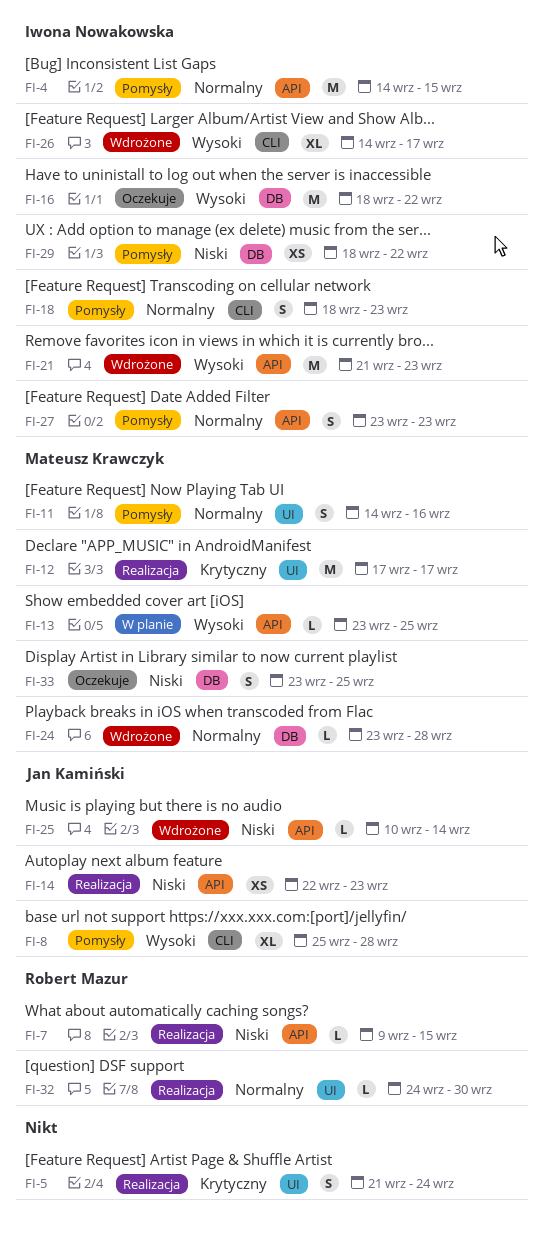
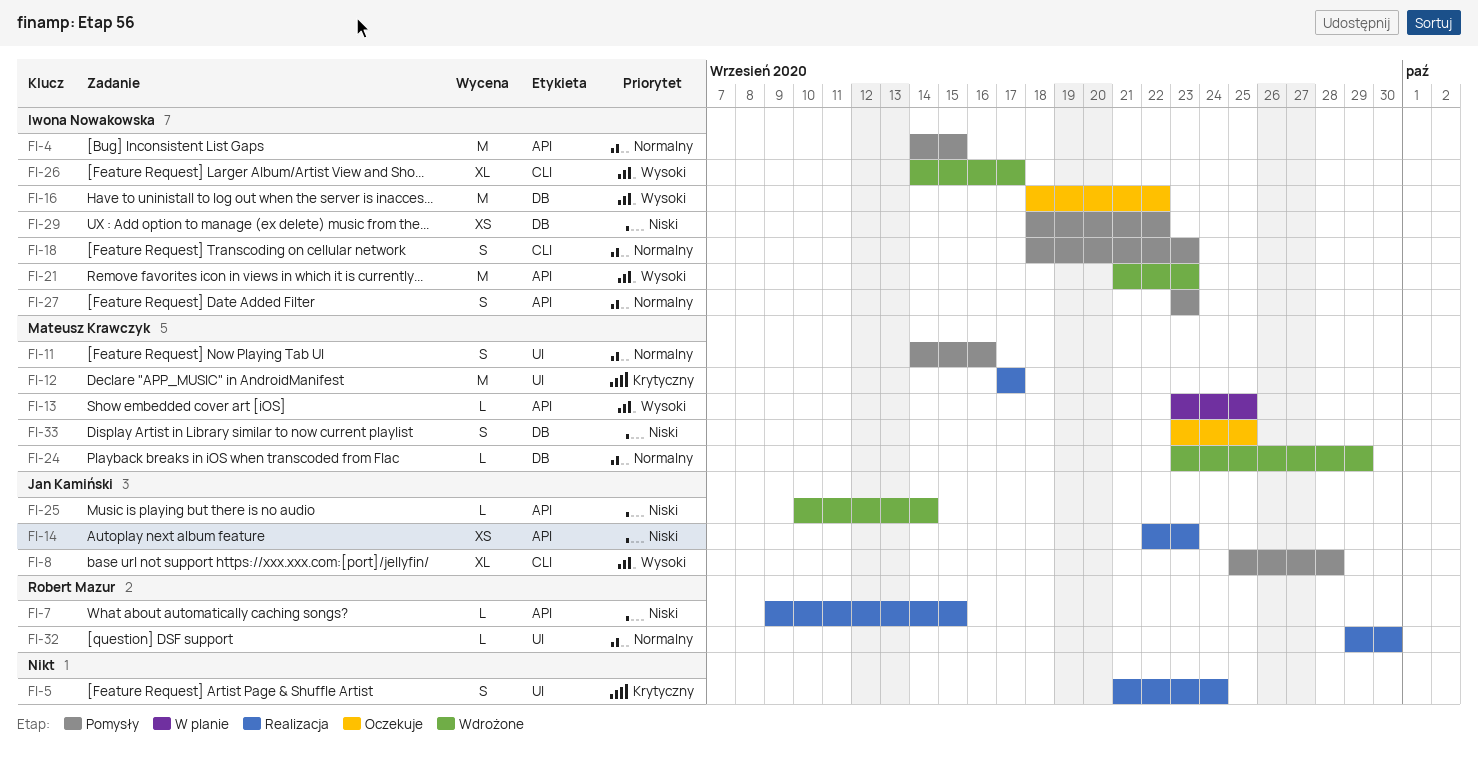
FI-24, due: Sep 28 -> Sep 29
FI-32, start: Sep 24 -> Sep 29

